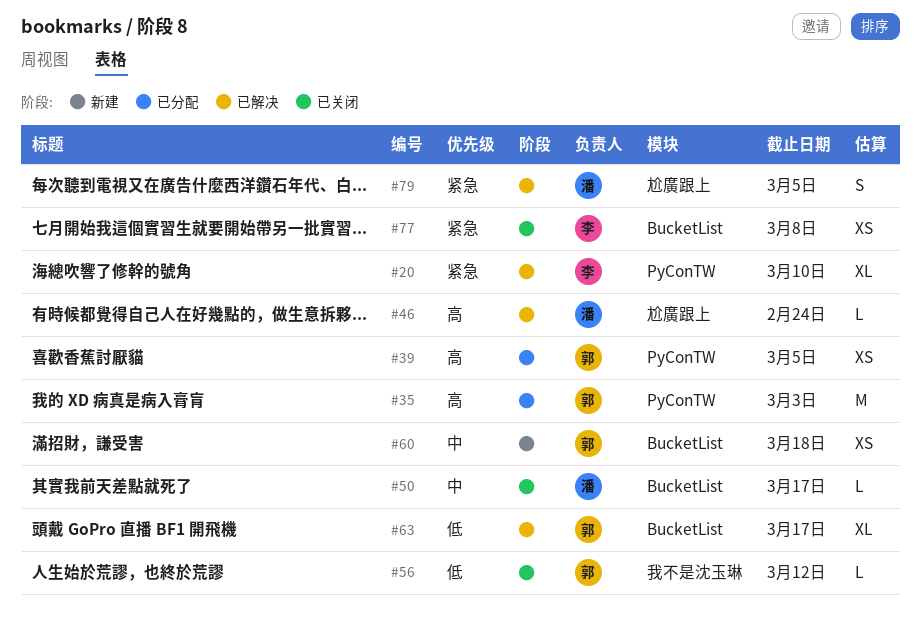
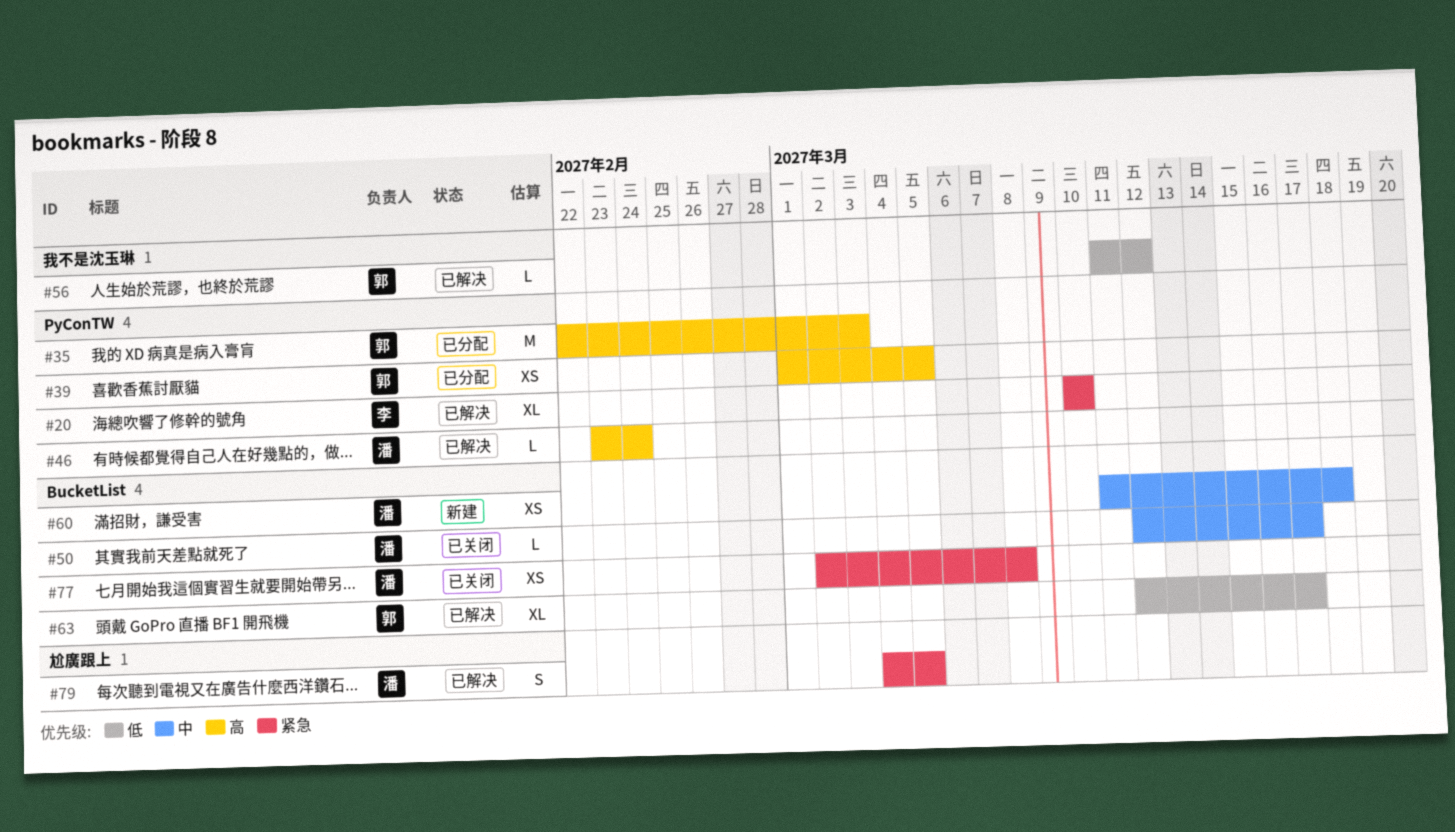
#46, label: 尬廣跟上 -> PyConTW
#56, status: 已关闭 -> 已解决
#60, owner: 郭 -> 潘
#77, owner: 李 -> 潘

